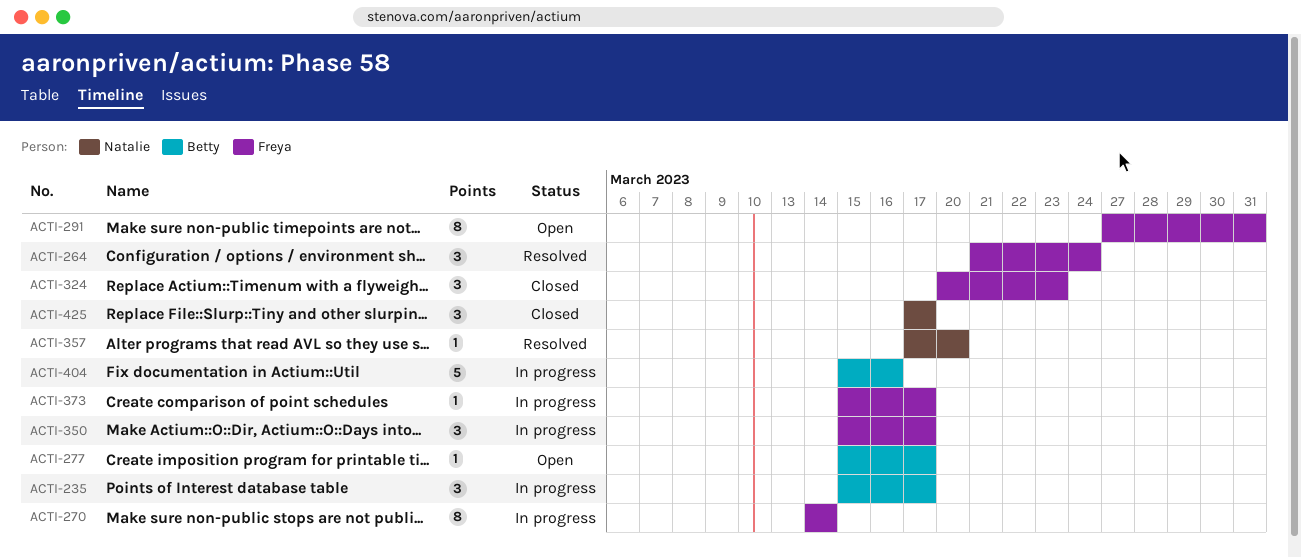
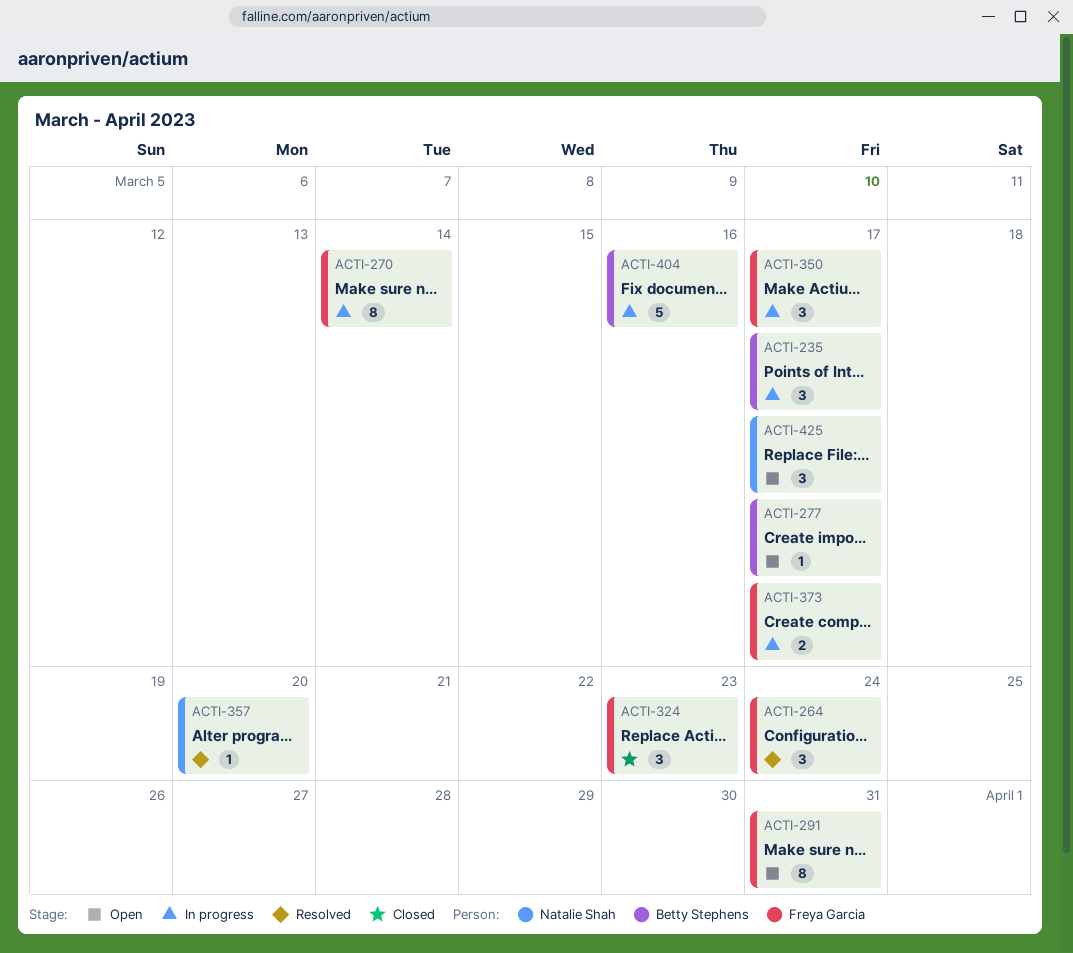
ACTI-373, estimate: 1 -> 2
ACTI-425, status: Closed -> Open

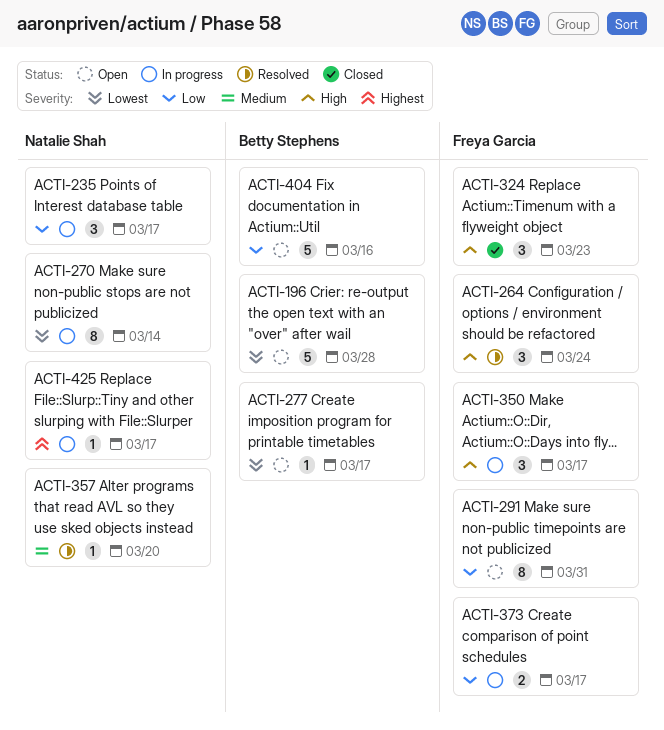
ACTI-196: none -> present
ACTI-235, owner: Betty Stephens -> Natalie Shah
ACTI-270, owner: Freya Garcia -> Natalie Shah
ACTI-404, status: In progress -> Open
ACTI-425, status: Open -> In progress
ACTI-425, estimate: 3 -> 1

